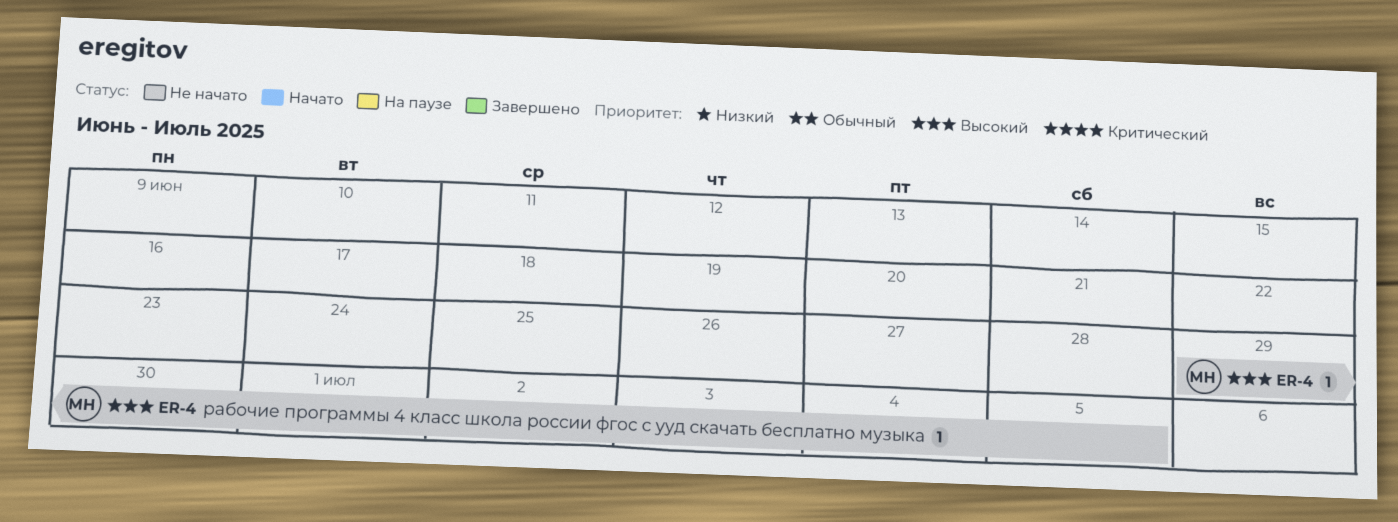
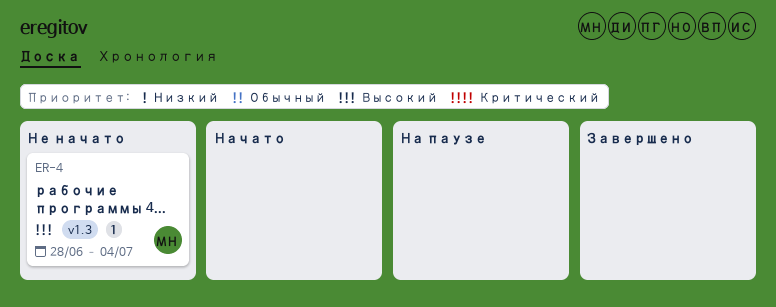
ER-4, start: Jun 29 -> Jun 28
ER-4, due: Jul 5 -> Jul 4

